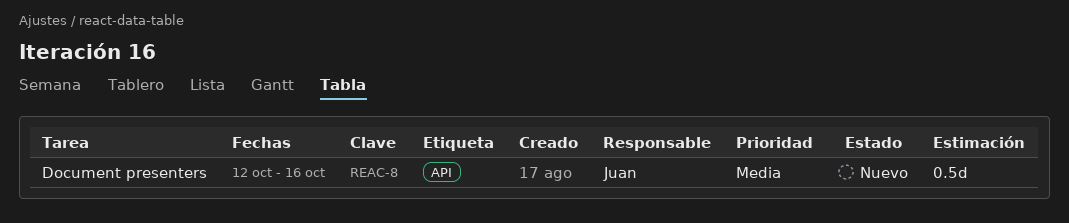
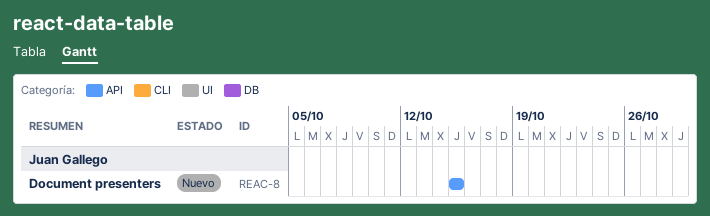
REAC-8, start: Oct 12 -> Oct 15
REAC-8, due: Oct 16 -> Oct 15

